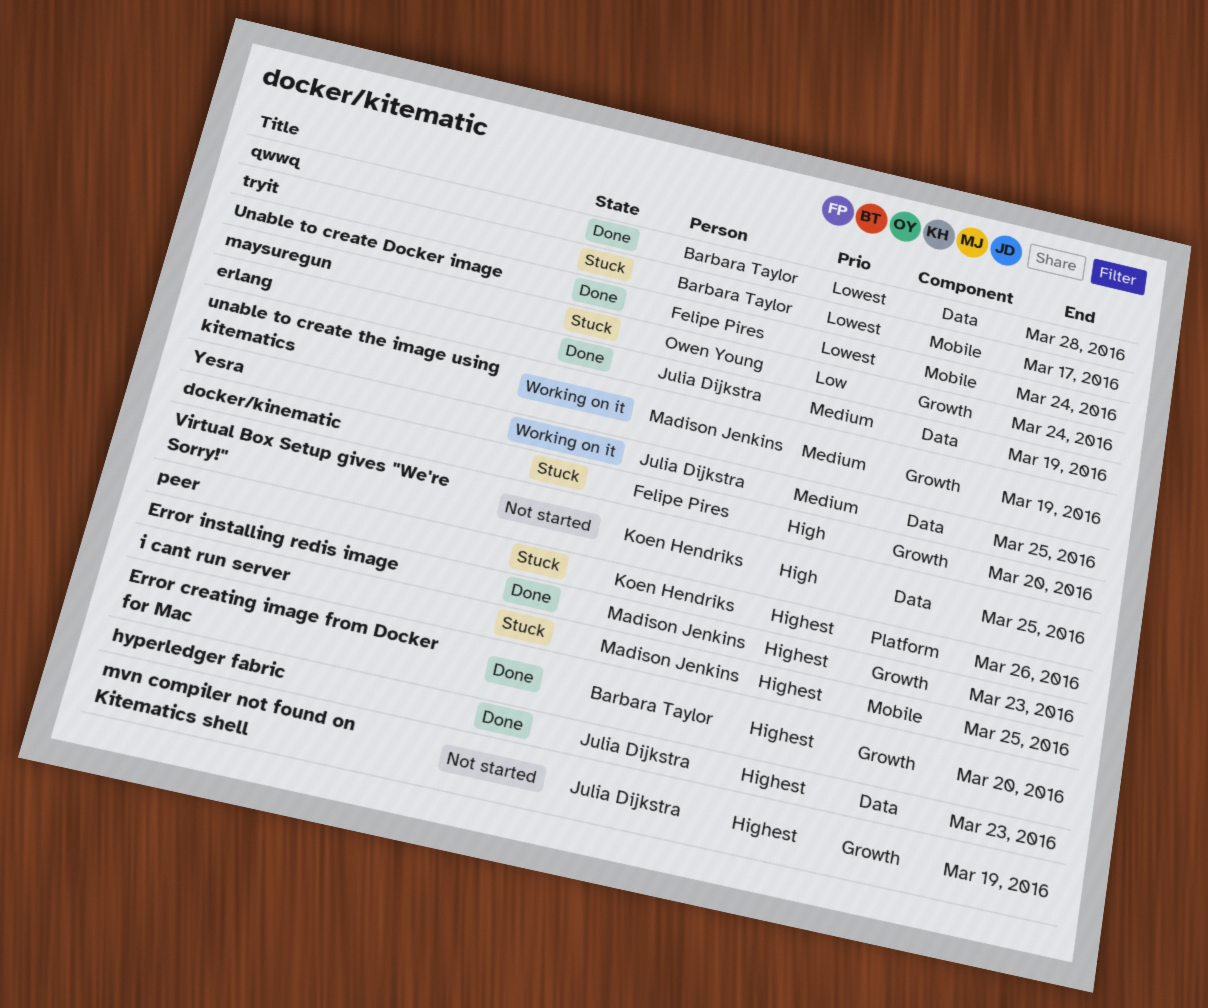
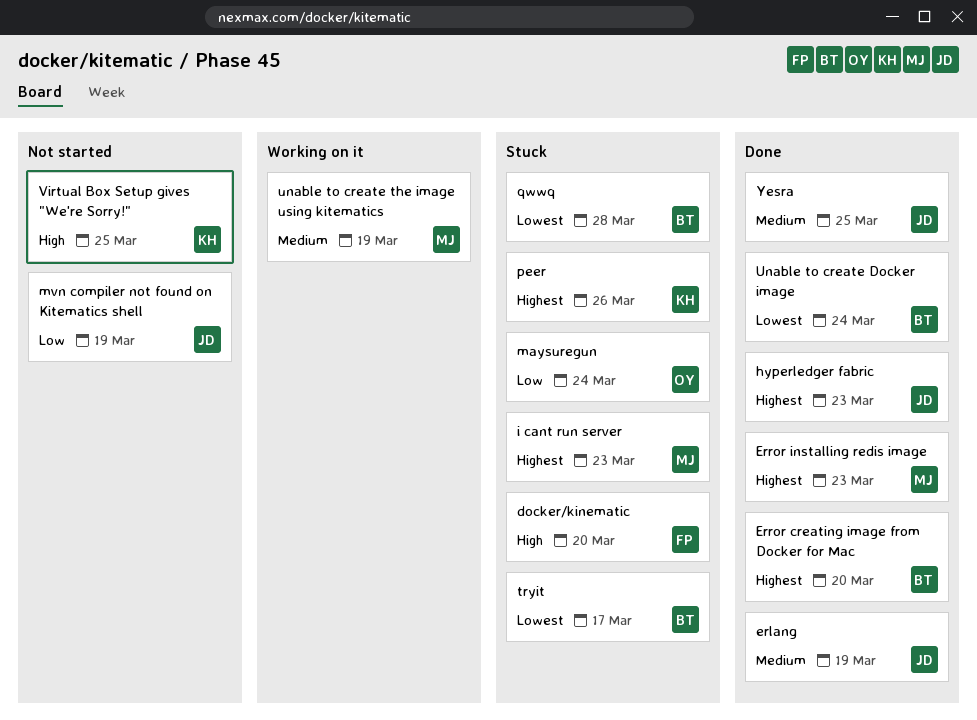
i cant run server, due: Mar 25 -> Mar 23
mvn compiler not found on Kitematics shell, priority: Highest -> Low
qwwq, status: Done -> Stuck
Unable to create Docker image, owner: Felipe Pires -> Barbara Taylor
Yesra, status: Working on it -> Done

